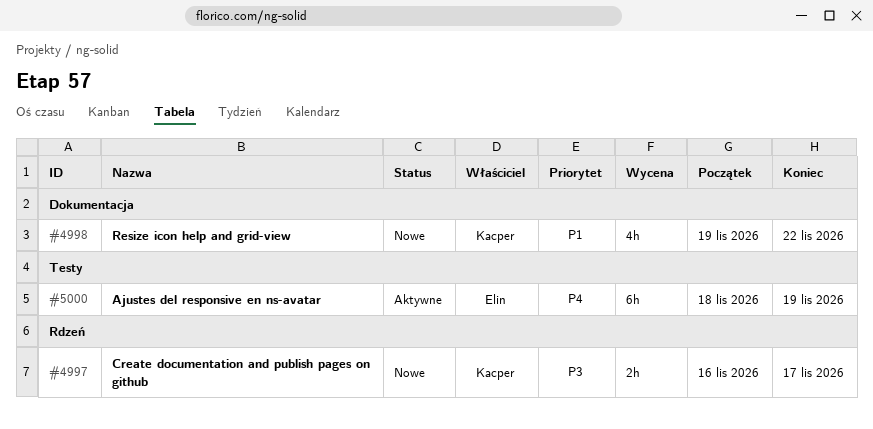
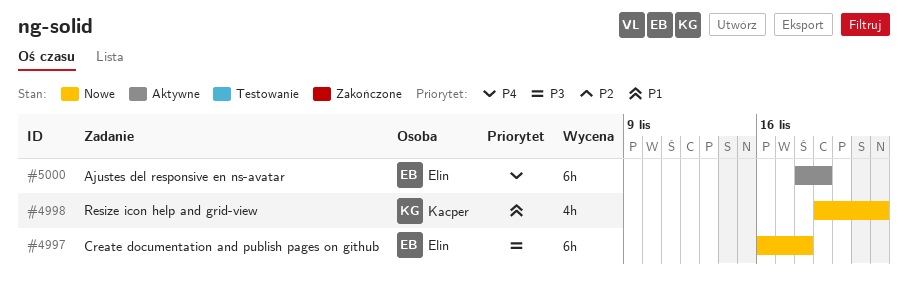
#4997, owner: Kacper -> Elin
#4997, estimate: 2h -> 6h
#4997, due: Nov 17 -> Nov 18

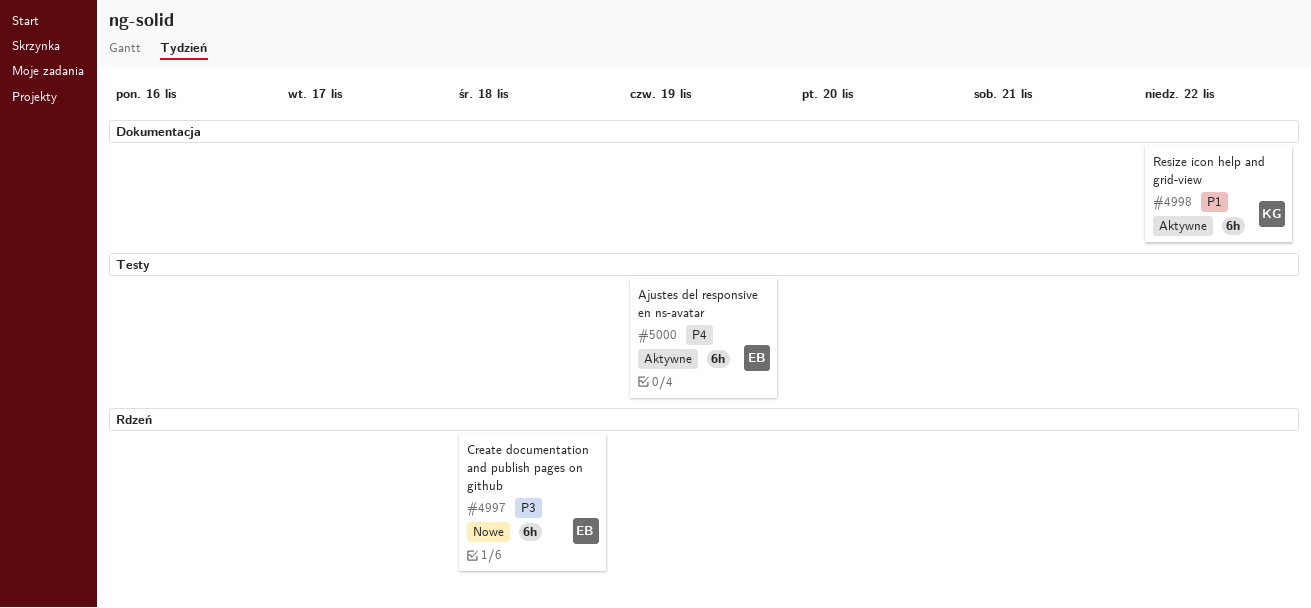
#4998, status: Nowe -> Aktywne
#4998, estimate: 4h -> 6h

